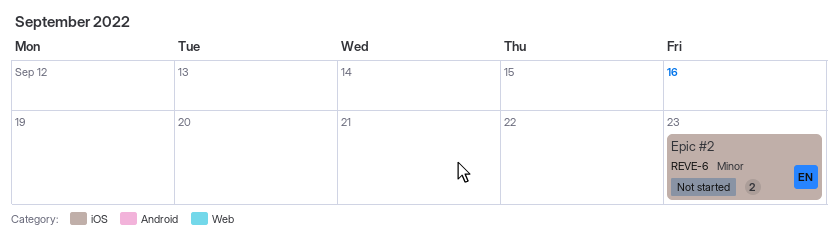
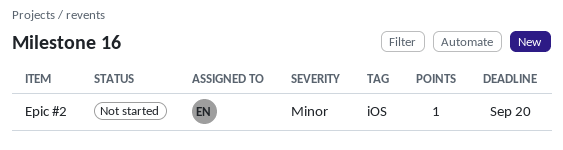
Epic #2, estimate: 2 -> 1
Epic #2, due: Sep 23 -> Sep 20

